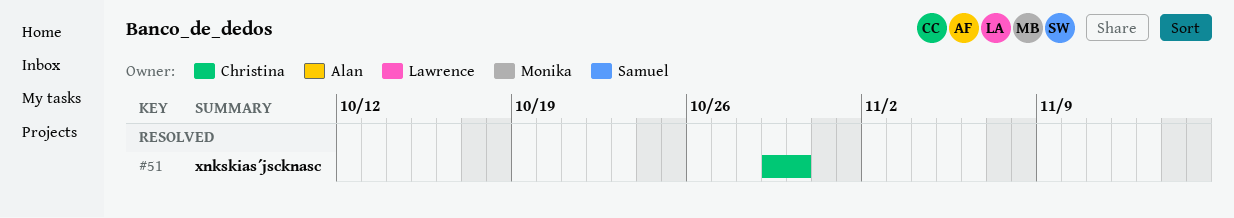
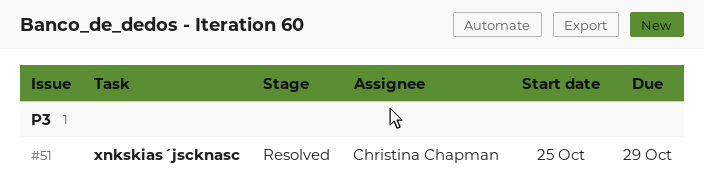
#51, start: Oct 29 -> Oct 25
#51, due: Oct 30 -> Oct 29

